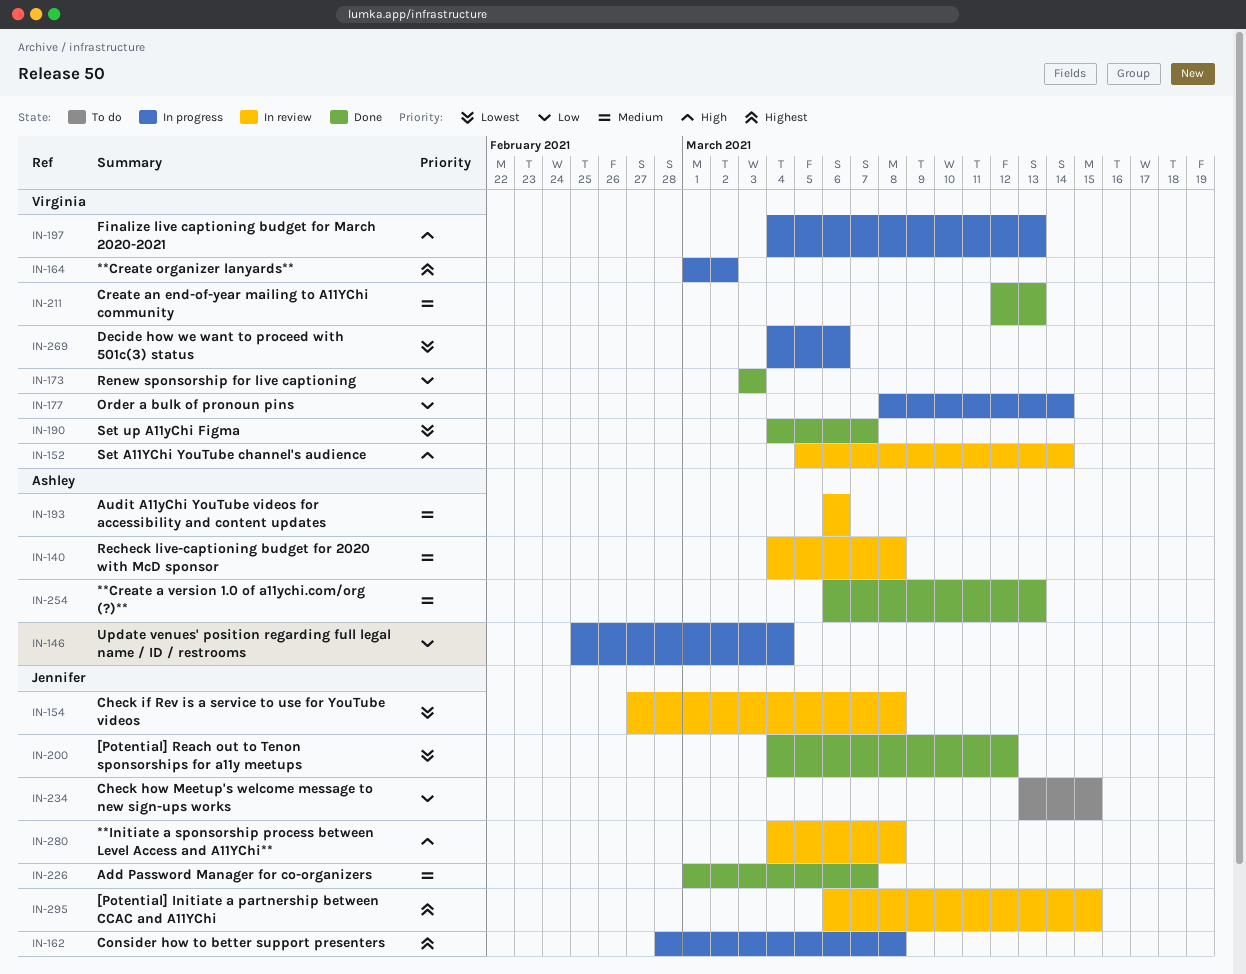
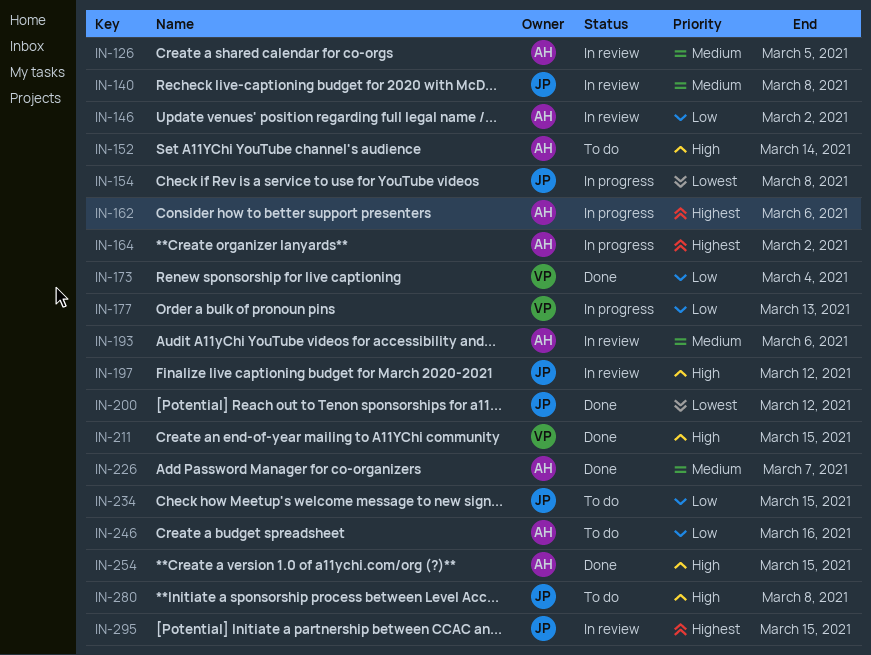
IN-126: none -> present
IN-140, owner: Ashley -> Jennifer
IN-146, status: In progress -> In review
IN-146, due: Mar 4 -> Mar 2
IN-152, status: In review -> To do
IN-152, owner: Virginia -> Ashley
IN-154, status: In review -> In progress
IN-162, owner: Jennifer -> Ashley
IN-162, due: Mar 8 -> Mar 6
IN-164, owner: Virginia -> Ashley
IN-173, due: Mar 3 -> Mar 4
IN-177, due: Mar 14 -> Mar 13
IN-190: present -> none
IN-197, status: In progress -> In review
IN-197, owner: Virginia -> Jennifer
IN-197, due: Mar 13 -> Mar 12
IN-211, priority: Medium -> High
IN-211, due: Mar 13 -> Mar 15
IN-226, owner: Jennifer -> Ashley
IN-246: none -> present
IN-254, priority: Medium -> High
IN-254, due: Mar 13 -> Mar 15
IN-269: present -> none
IN-280, status: In review -> To do

